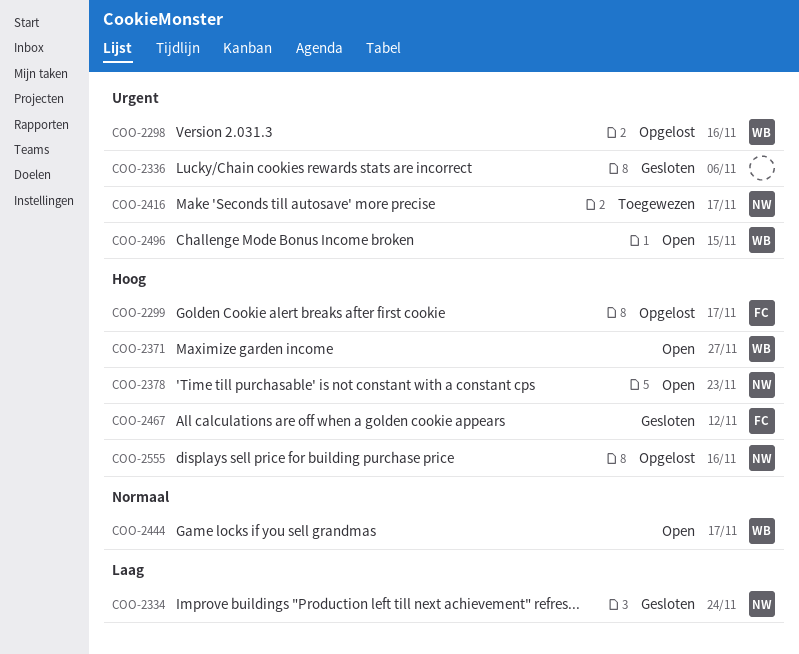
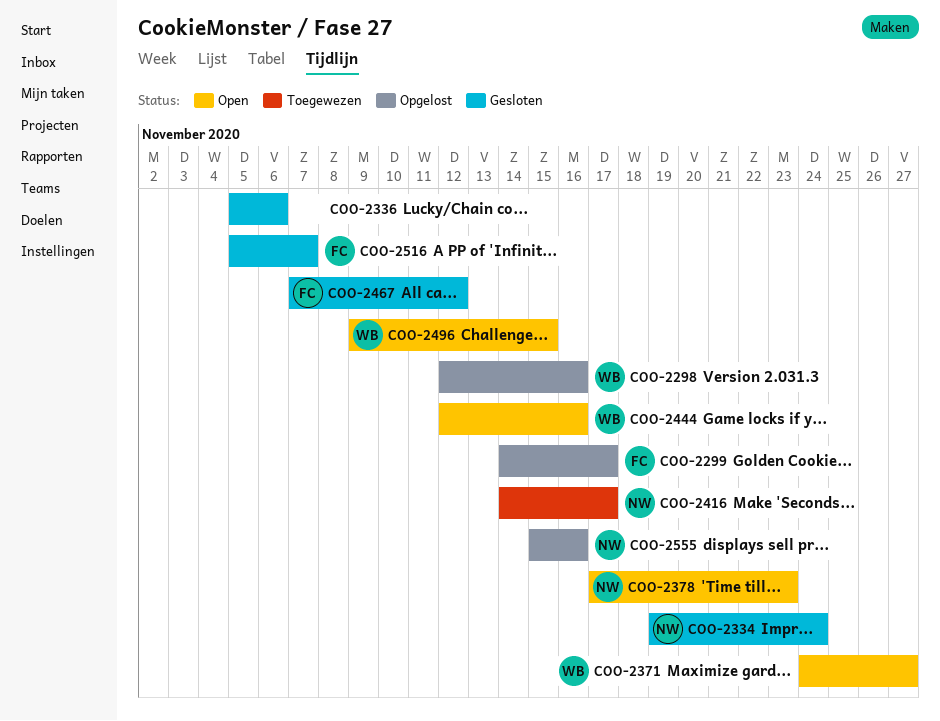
COO-2444, due: Nov 17 -> Nov 16
COO-2516: none -> present

